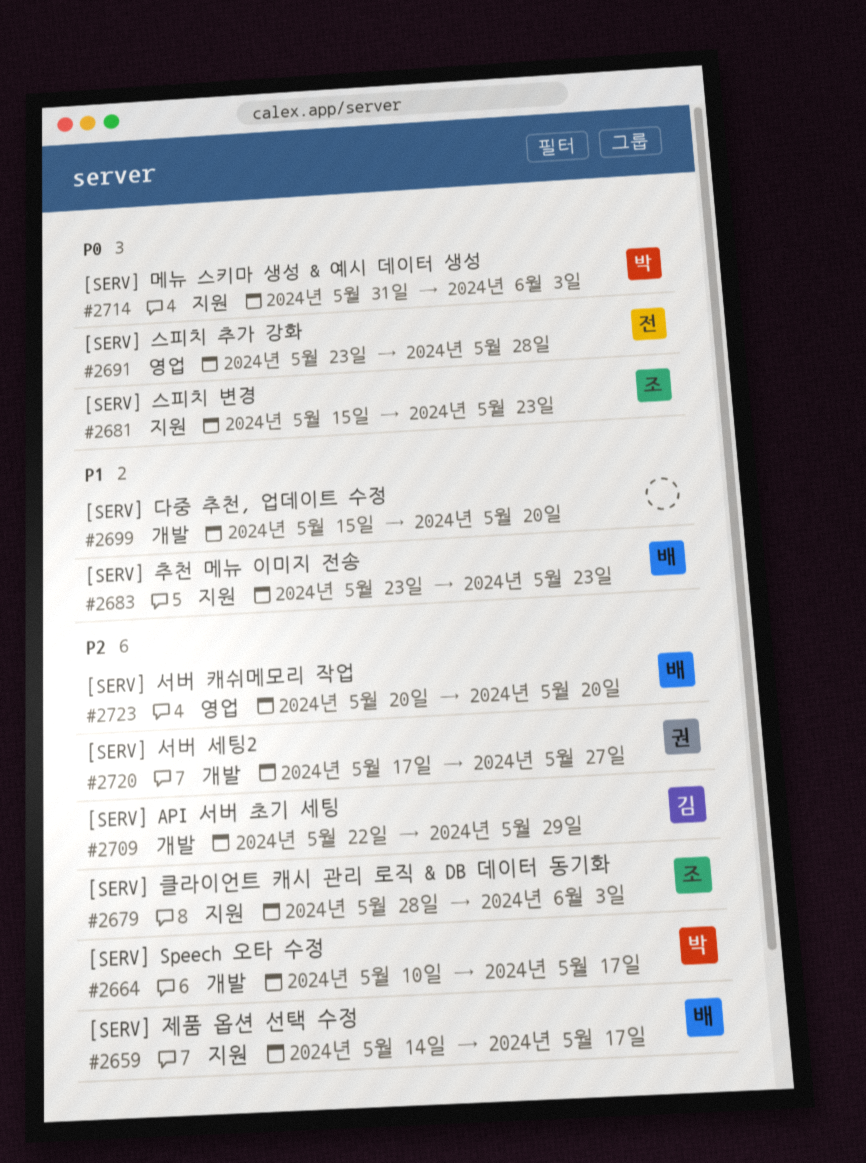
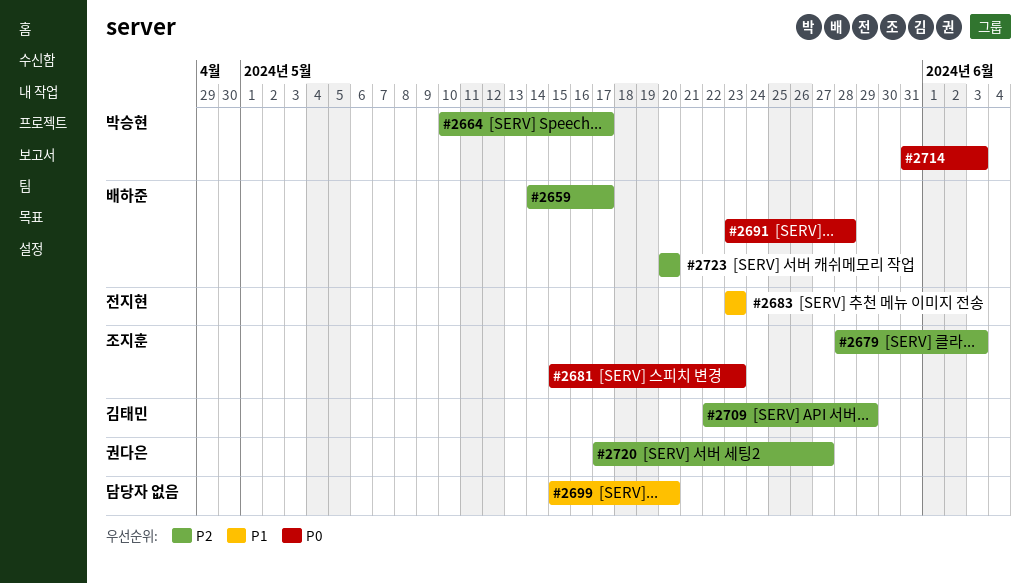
#2683, owner: 배하준 -> 전지현
#2691, owner: 전지현 -> 배하준

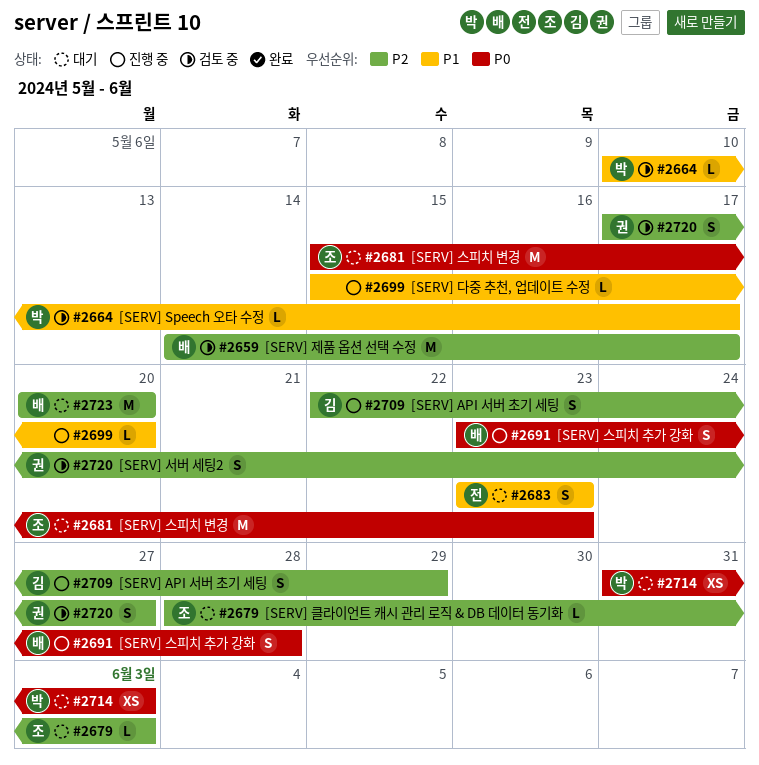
#2664, priority: P2 -> P1

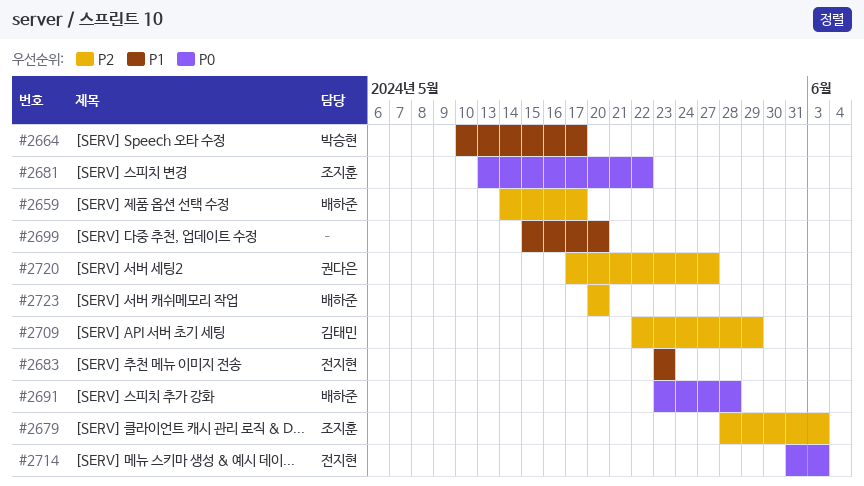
#2681, start: May 15 -> May 13
#2681, due: May 23 -> May 22
#2714, owner: 박승현 -> 전지현

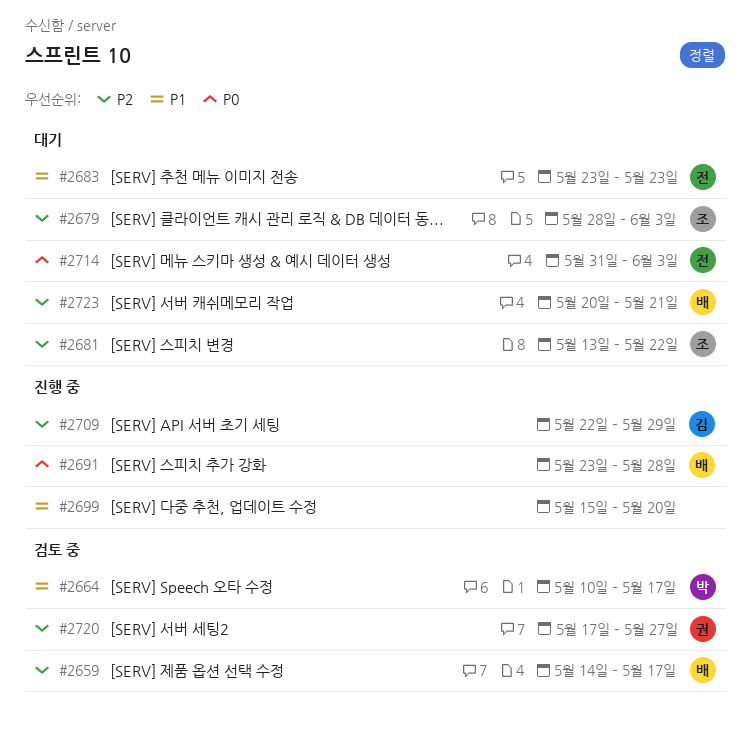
#2681, priority: P0 -> P2
#2723, due: May 20 -> May 21

